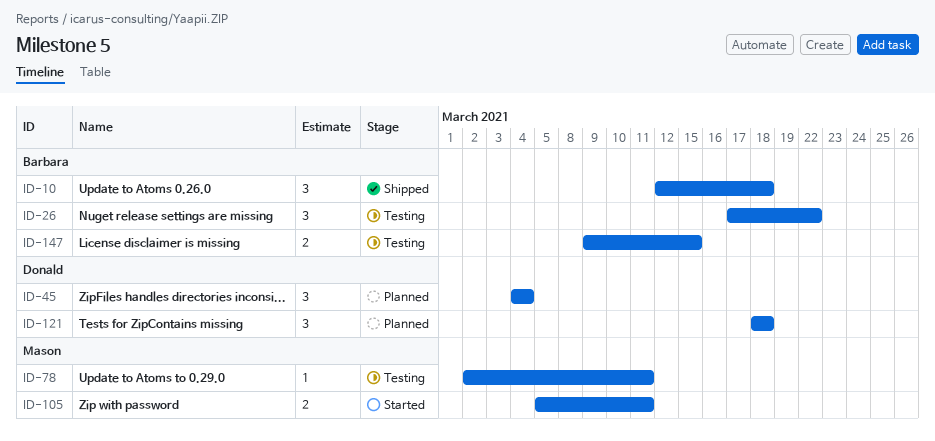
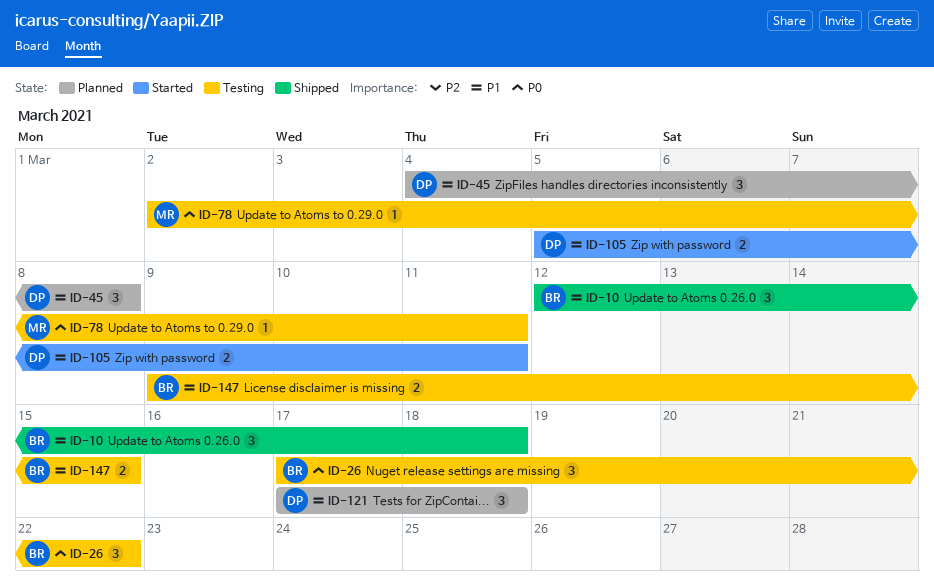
ID-45, due: Mar 4 -> Mar 8
ID-105, owner: Mason -> Donald
ID-121, start: Mar 18 -> Mar 17

